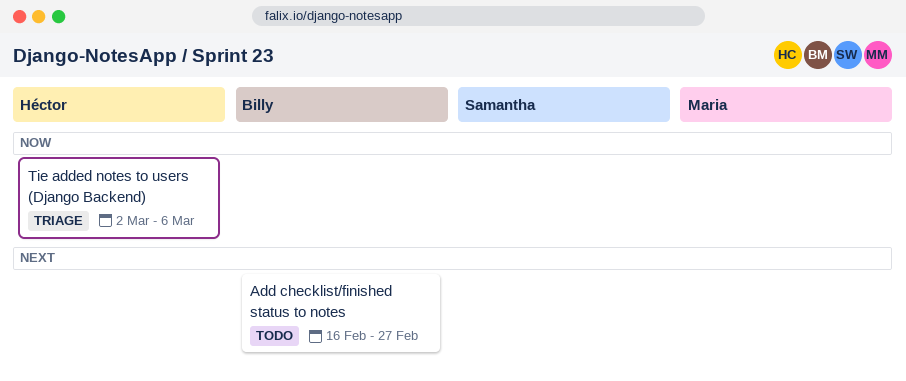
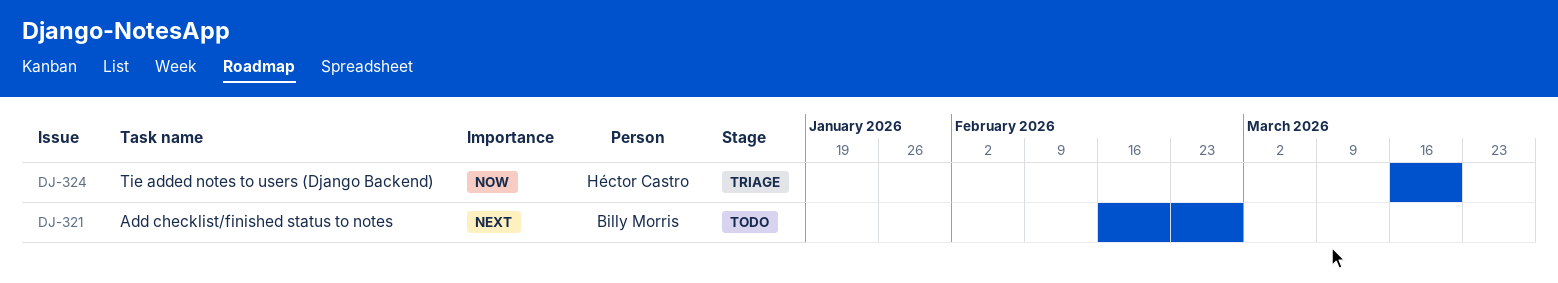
Tie added notes to users (Django Backend), start: Mar 2 -> Mar 16
Tie added notes to users (Django Backend), due: Mar 6 -> Mar 20

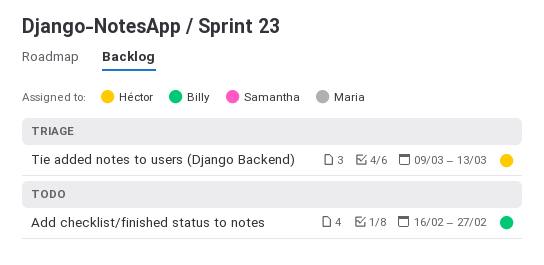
Tie added notes to users (Django Backend), start: Mar 16 -> Mar 9
Tie added notes to users (Django Backend), due: Mar 20 -> Mar 13

